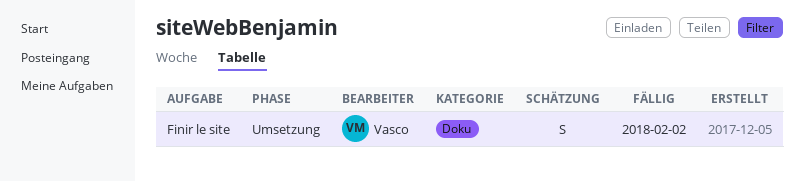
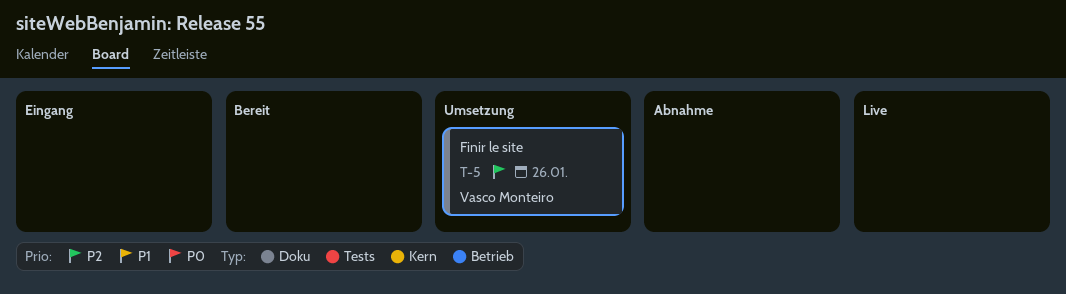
Finir le site, due: Feb 2 -> Jan 26

